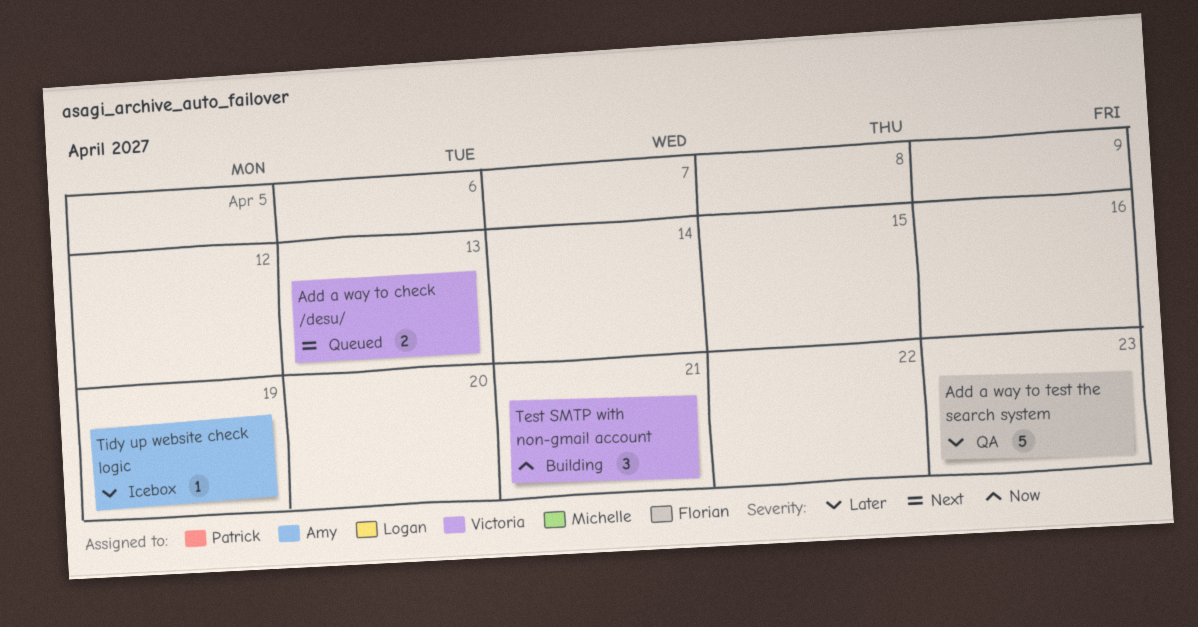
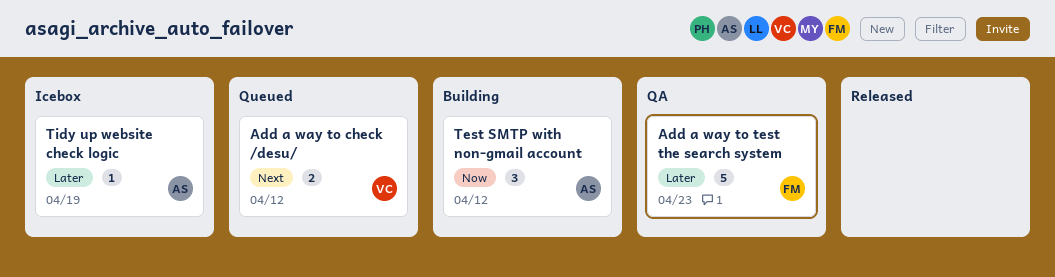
Add a way to check /desu/, due: Apr 13 -> Apr 12
Test SMTP with non-gmail account, owner: Victoria -> Amy
Test SMTP with non-gmail account, due: Apr 21 -> Apr 12

